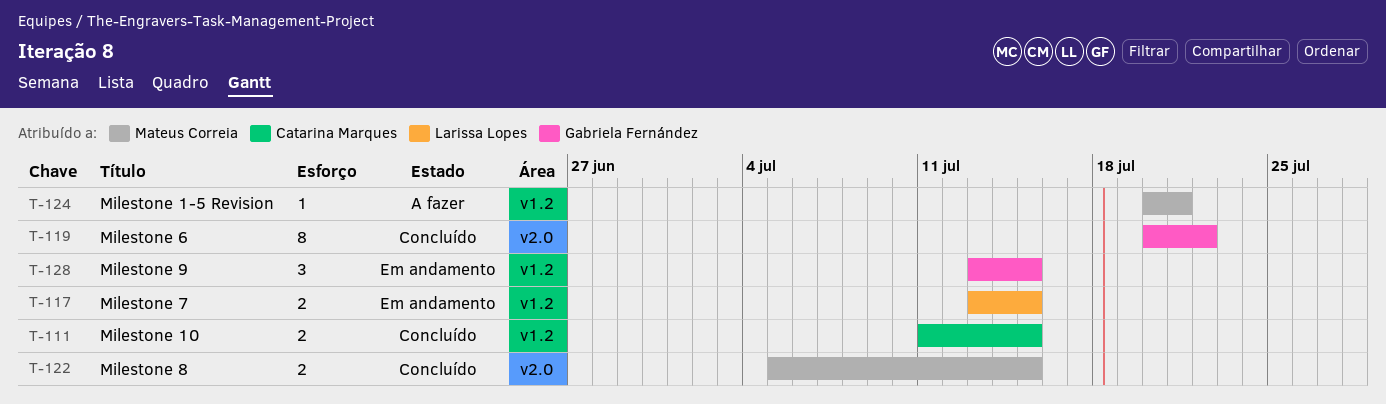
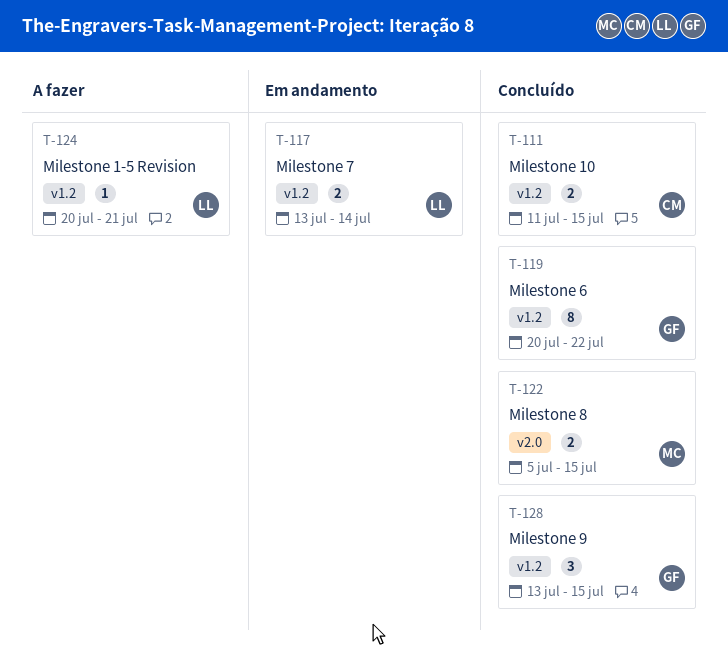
T-117, due: Jul 15 -> Jul 14
T-119, label: v2.0 -> v1.2
T-124, owner: Mateus Correia -> Larissa Lopes
T-128, status: Em andamento -> Concluído

